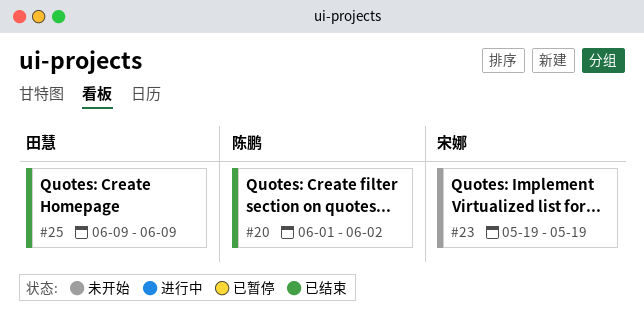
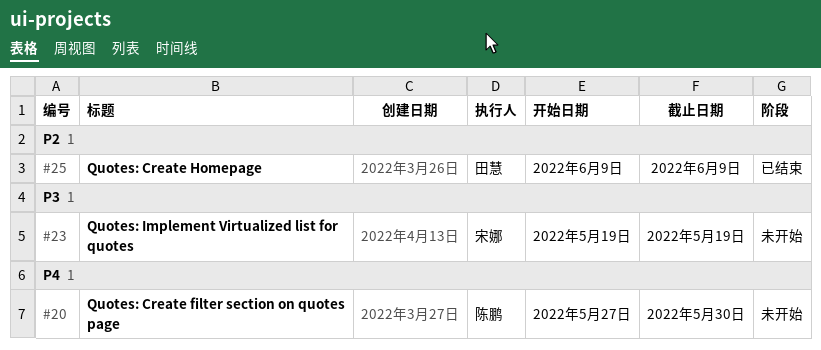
#20, status: 已结束 -> 未开始
#20, start: Jun 1 -> May 27
#20, due: Jun 2 -> May 30

